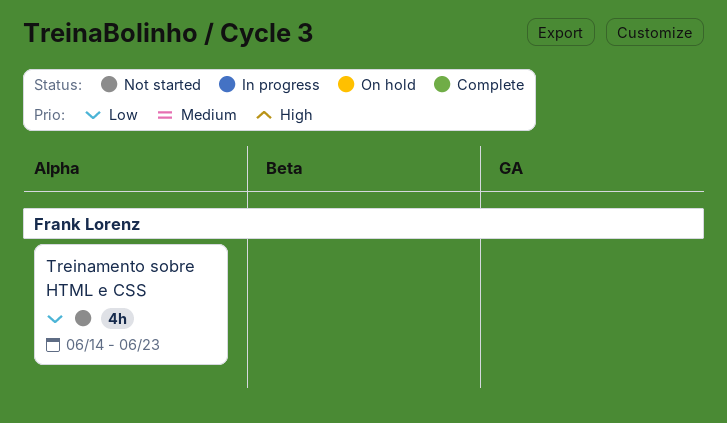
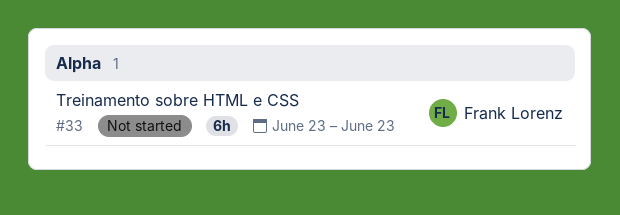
Treinamento sobre HTML e CSS, estimate: 4h -> 6h
Treinamento sobre HTML e CSS, start: Jun 14 -> Jun 23

